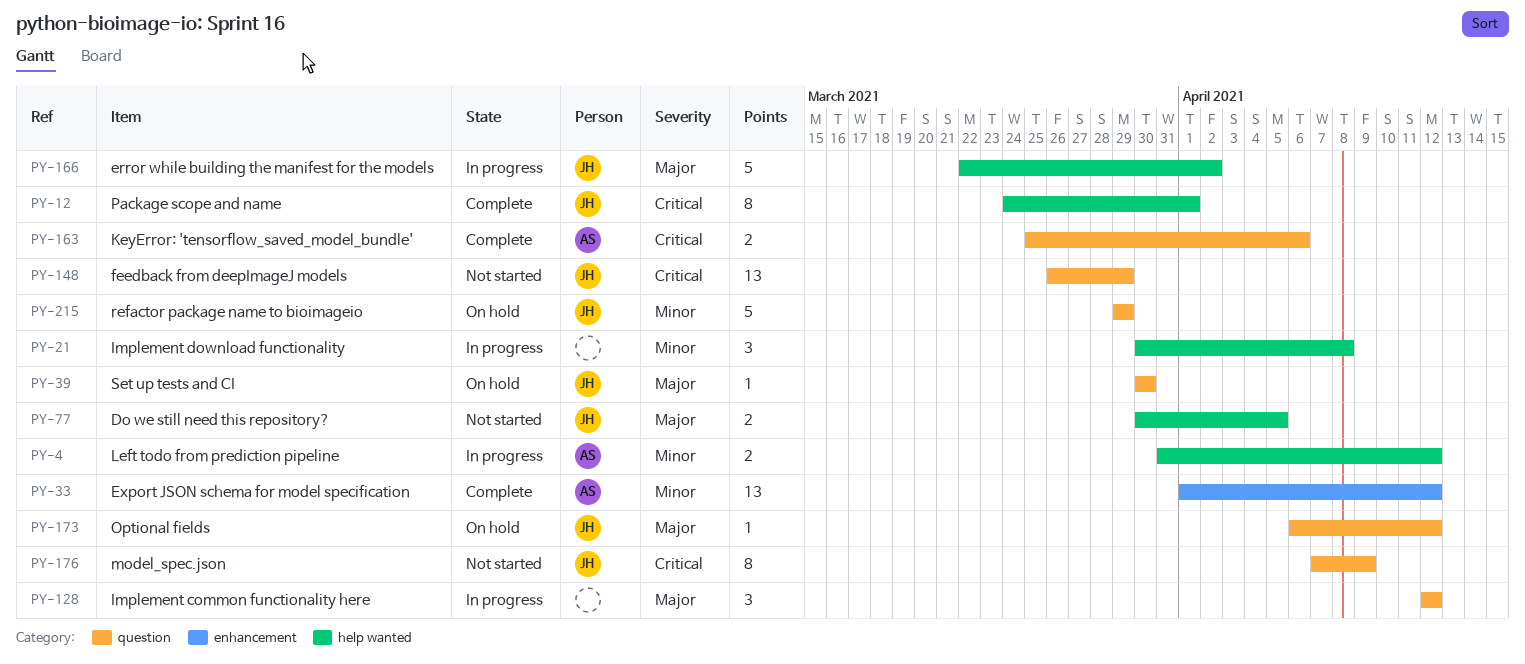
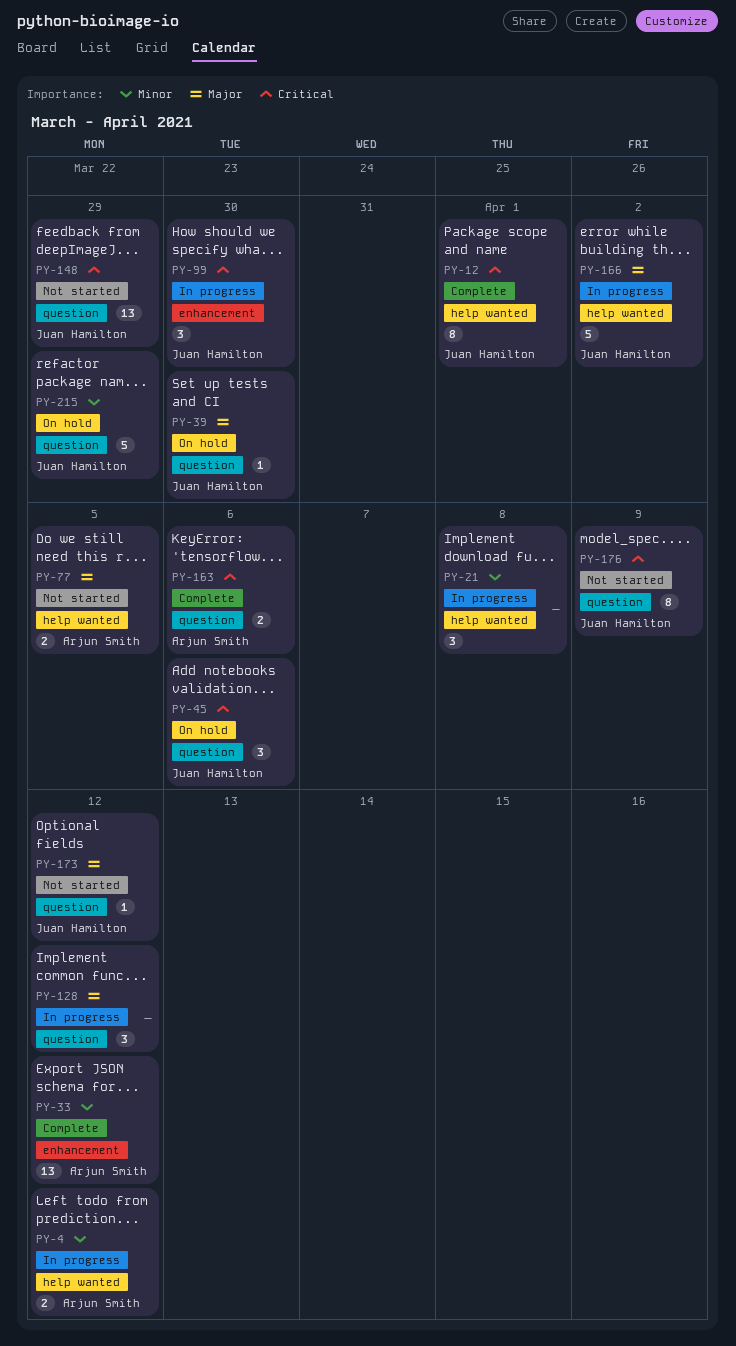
PY-45: none -> present
PY-77, owner: Juan Hamilton -> Arjun Smith
PY-99: none -> present
PY-173, status: On hold -> Not started

